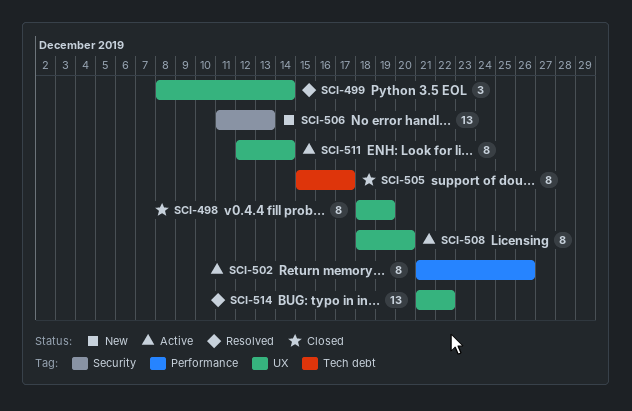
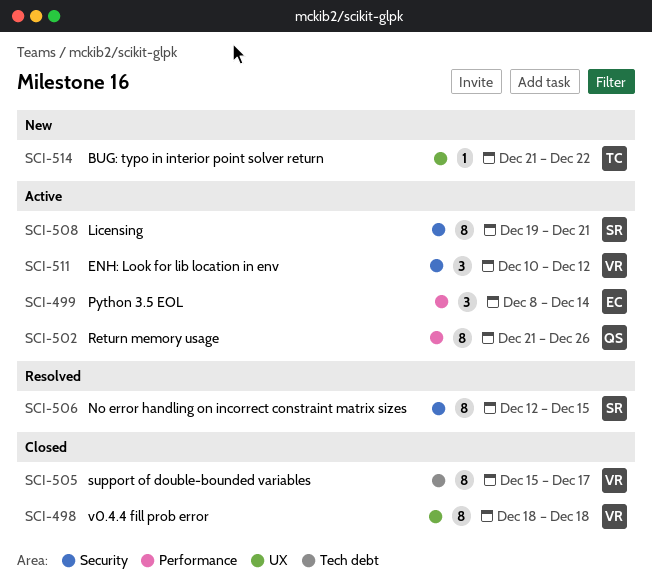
SCI-498, due: Dec 19 -> Dec 18
SCI-499, status: Resolved -> Active
SCI-499, label: UX -> Performance
SCI-506, status: New -> Resolved
SCI-506, estimate: 13 -> 8
SCI-506, start: Dec 11 -> Dec 12
SCI-506, due: Dec 13 -> Dec 15
SCI-508, label: UX -> Security
SCI-508, start: Dec 18 -> Dec 19
SCI-508, due: Dec 20 -> Dec 21
SCI-511, label: UX -> Security
SCI-511, estimate: 8 -> 3
SCI-511, start: Dec 12 -> Dec 10
SCI-511, due: Dec 14 -> Dec 12
SCI-514, status: Resolved -> New
SCI-514, estimate: 13 -> 1

